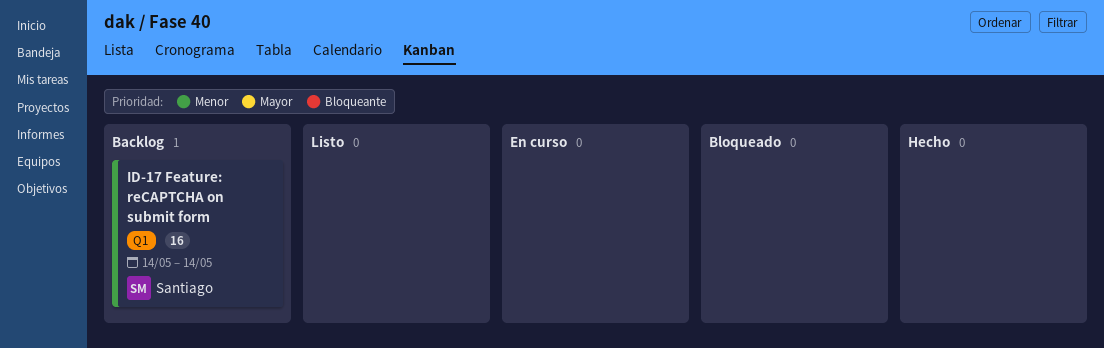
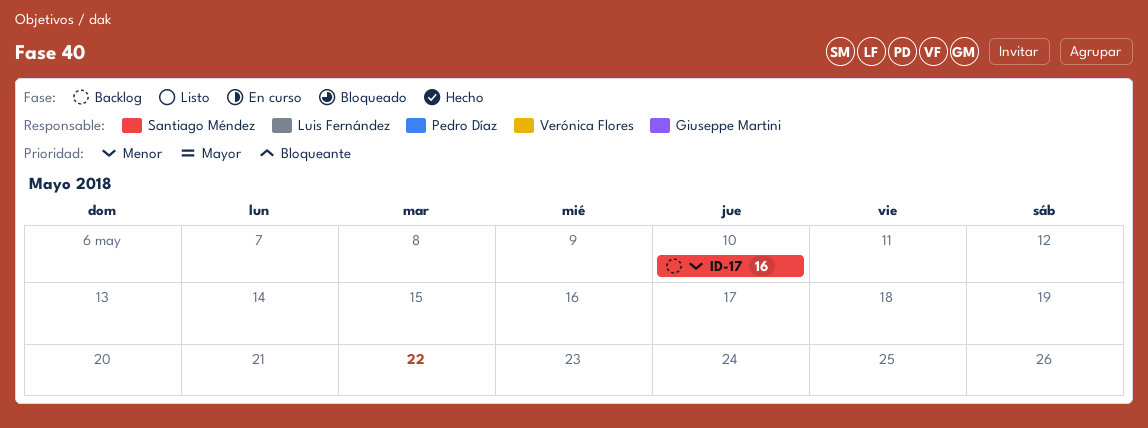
ID-17, start: May 14 -> May 10
ID-17, due: May 14 -> May 10

